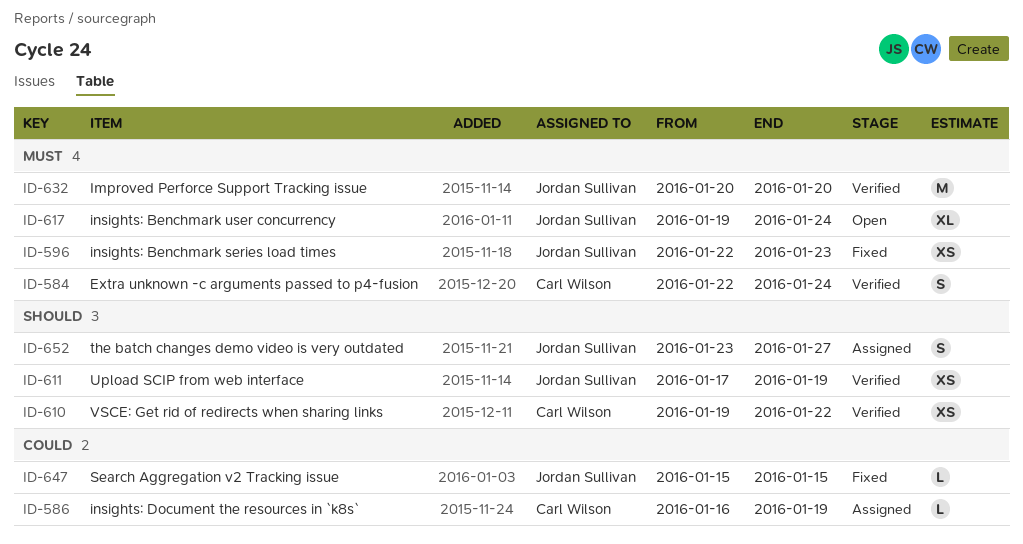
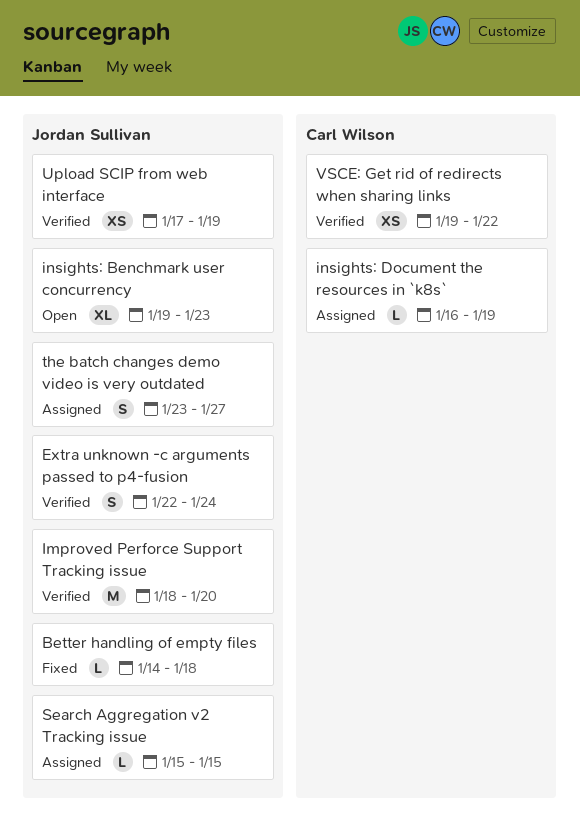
Better handling of empty files: none -> present
Extra unknown -c arguments passed to p4-fusion, owner: Carl Wilson -> Jordan Sullivan
Improved Perforce Support Tracking issue, start: Jan 20 -> Jan 18
insights: Benchmark series load times: present -> none
insights: Benchmark user concurrency, due: Jan 24 -> Jan 23
Search Aggregation v2 Tracking issue, status: Fixed -> Assigned

